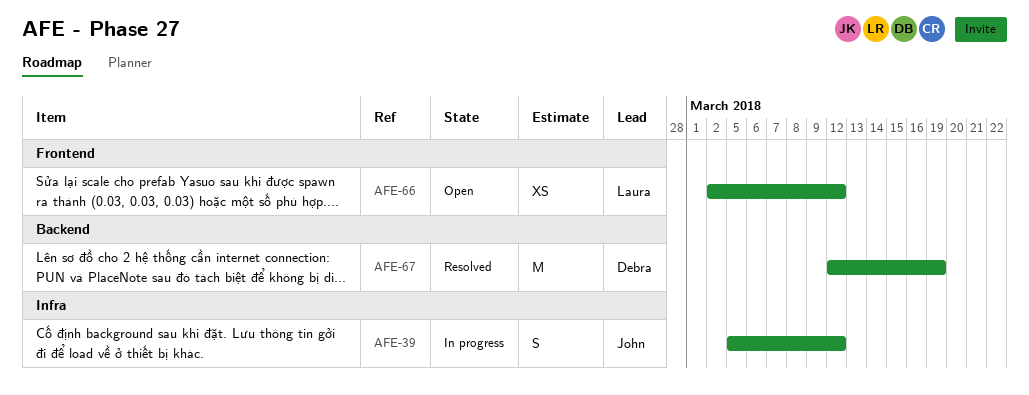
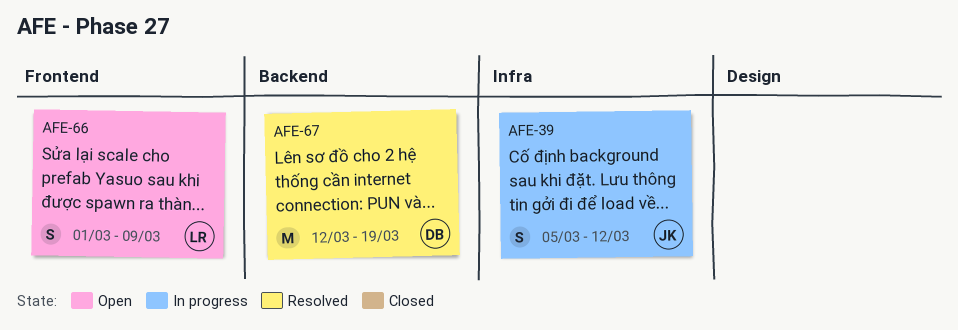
AFE-66, estimate: XS -> S
AFE-66, start: Mar 2 -> Mar 1
AFE-66, due: Mar 12 -> Mar 9

